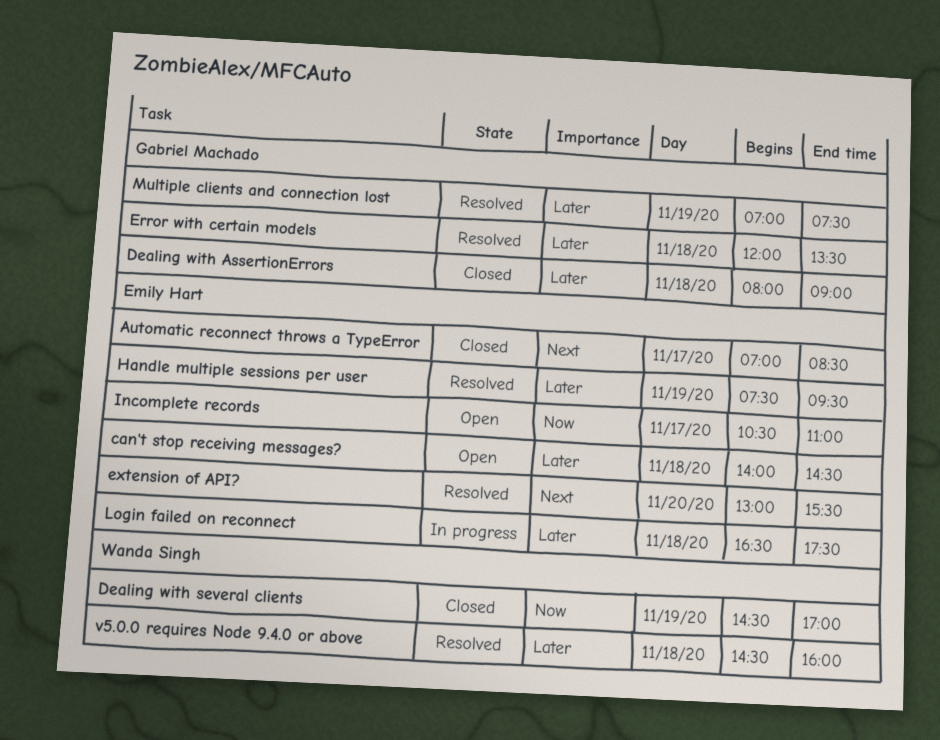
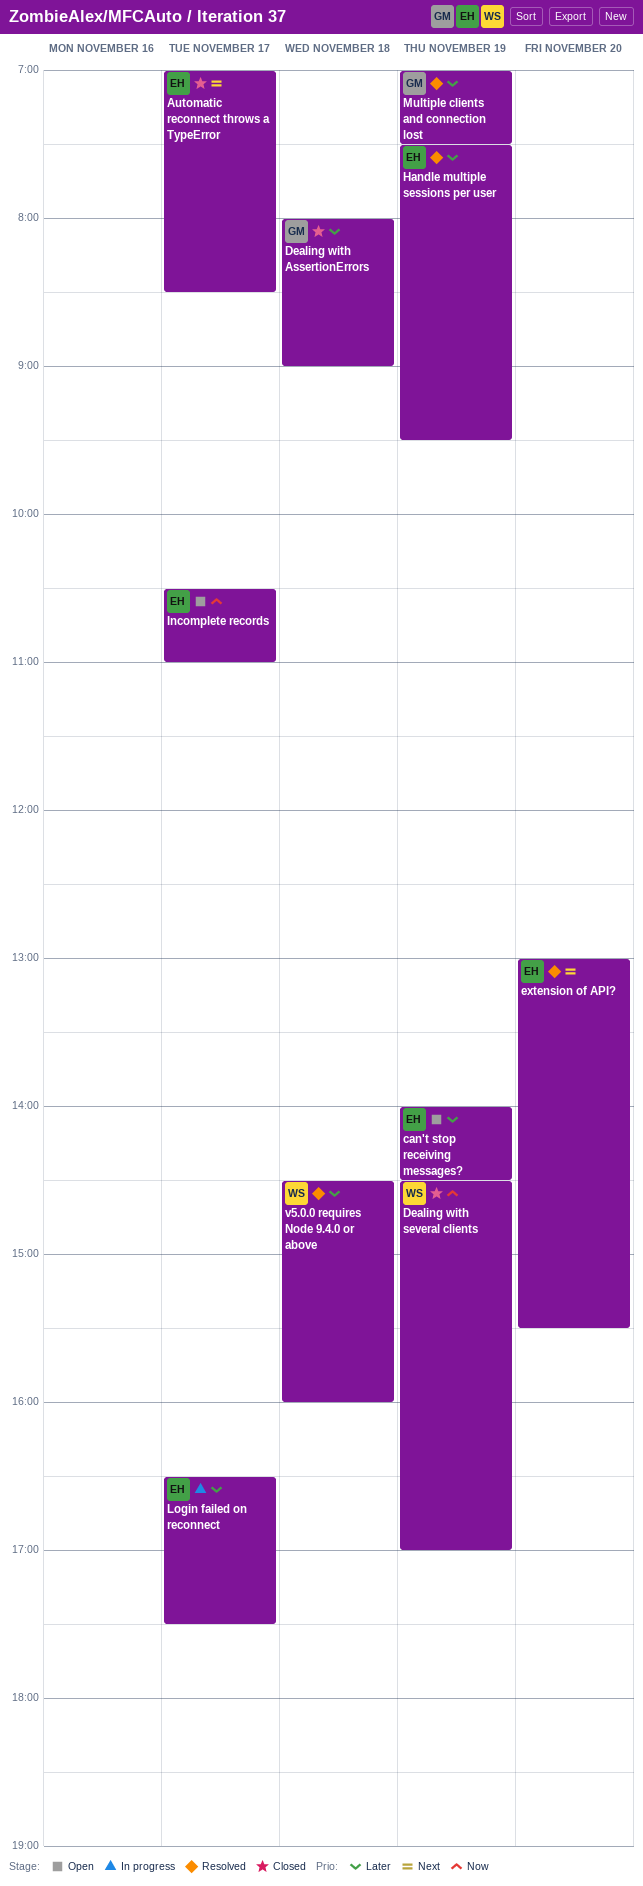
can't stop receiving messages?, day: Nov 18 -> Nov 19
Error with certain models: present -> none
Login failed on reconnect, day: Nov 18 -> Nov 17

